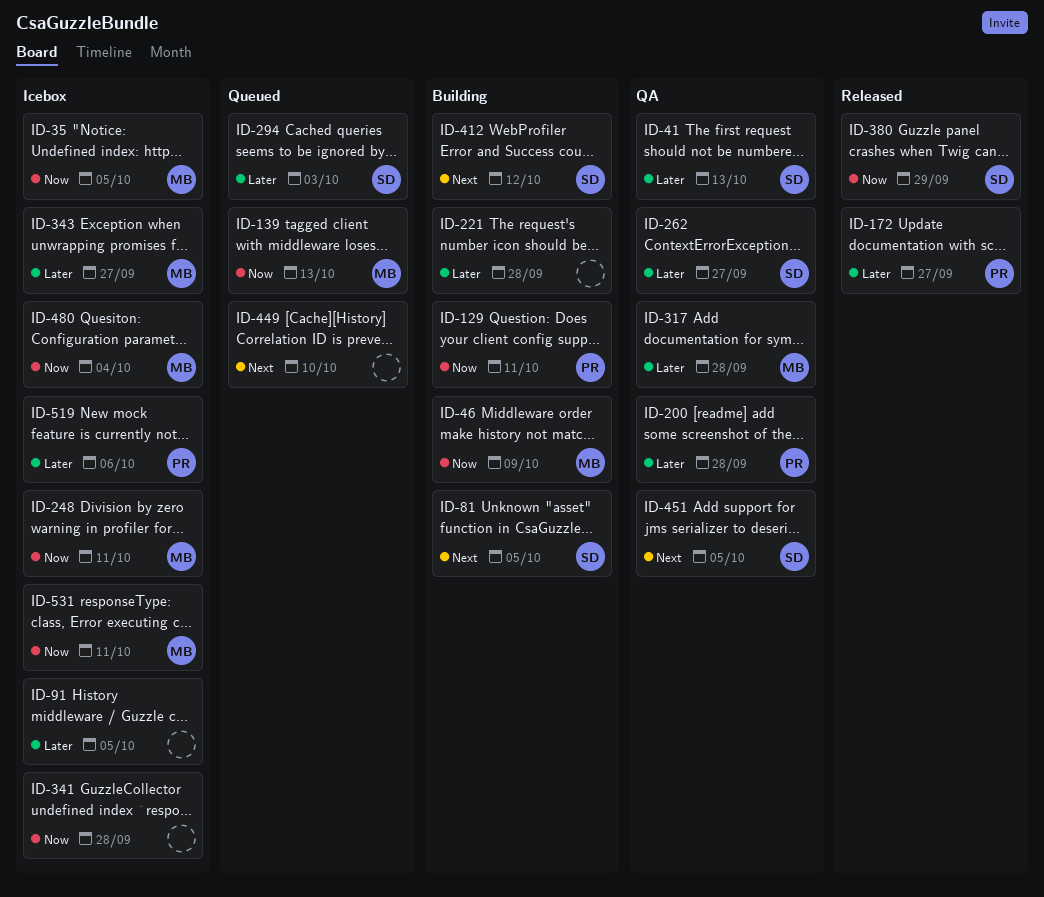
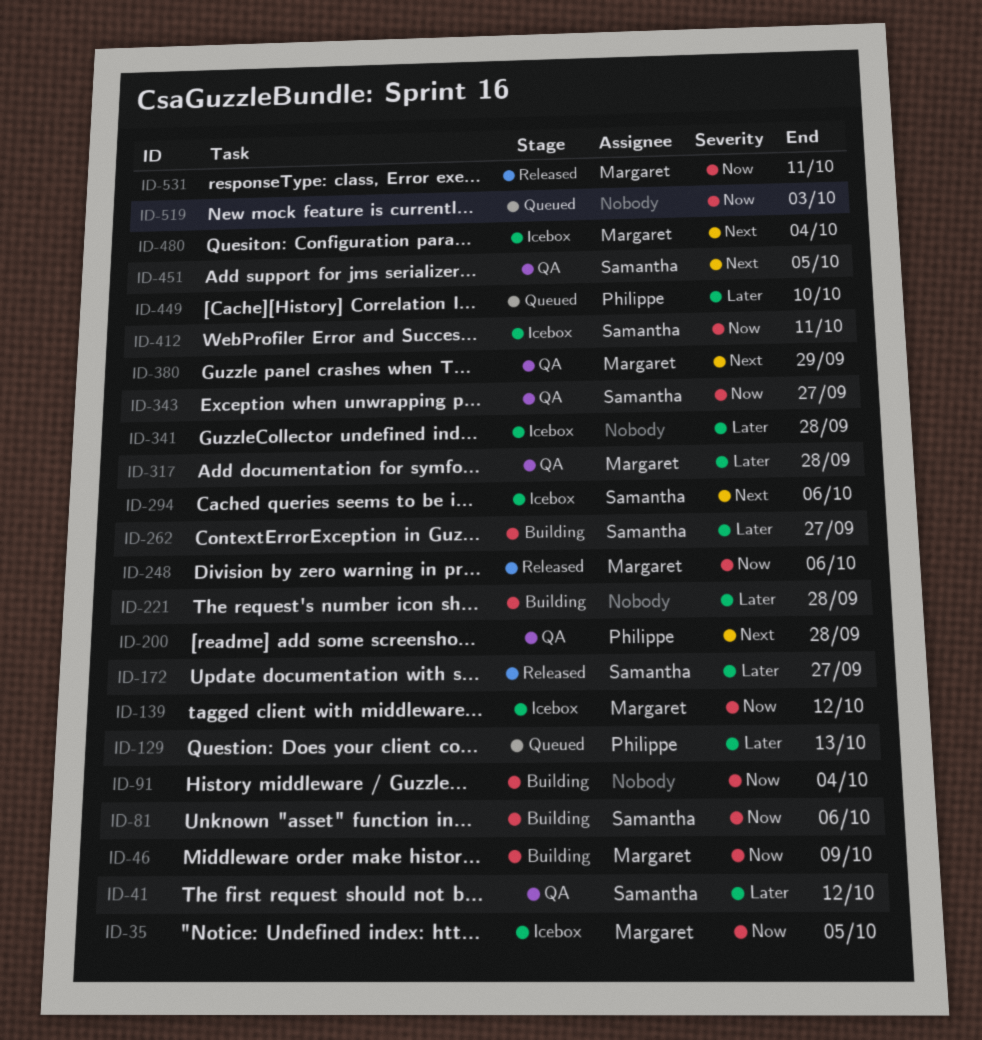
ID-41, due: Oct 13 -> Oct 12
ID-81, priority: Next -> Now
ID-81, due: Oct 5 -> Oct 6
ID-91, status: Icebox -> Building
ID-91, priority: Later -> Now
ID-91, due: Oct 5 -> Oct 4
ID-129, status: Building -> Queued
ID-129, priority: Now -> Later
ID-129, due: Oct 11 -> Oct 13
ID-139, status: Queued -> Icebox
ID-139, due: Oct 13 -> Oct 12
ID-172, owner: Philippe -> Samantha
ID-200, priority: Later -> Next
ID-248, status: Icebox -> Released
ID-248, due: Oct 11 -> Oct 6
ID-262, status: QA -> Building
ID-294, status: Queued -> Icebox
ID-294, priority: Later -> Next
ID-294, due: Oct 3 -> Oct 6
ID-341, priority: Now -> Later
ID-343, status: Icebox -> QA
ID-343, owner: Margaret -> Samantha
ID-343, priority: Later -> Now
ID-380, status: Released -> QA
ID-380, owner: Samantha -> Margaret
ID-380, priority: Now -> Next
ID-412, status: Building -> Icebox
ID-412, priority: Next -> Now
ID-412, due: Oct 12 -> Oct 11
ID-449, owner: none -> Philippe
ID-449, priority: Next -> Later
ID-480, priority: Now -> Next
ID-519, status: Icebox -> Queued
ID-519, owner: Philippe -> none
ID-519, priority: Later -> Now
ID-519, due: Oct 6 -> Oct 3
ID-531, status: Icebox -> Released

